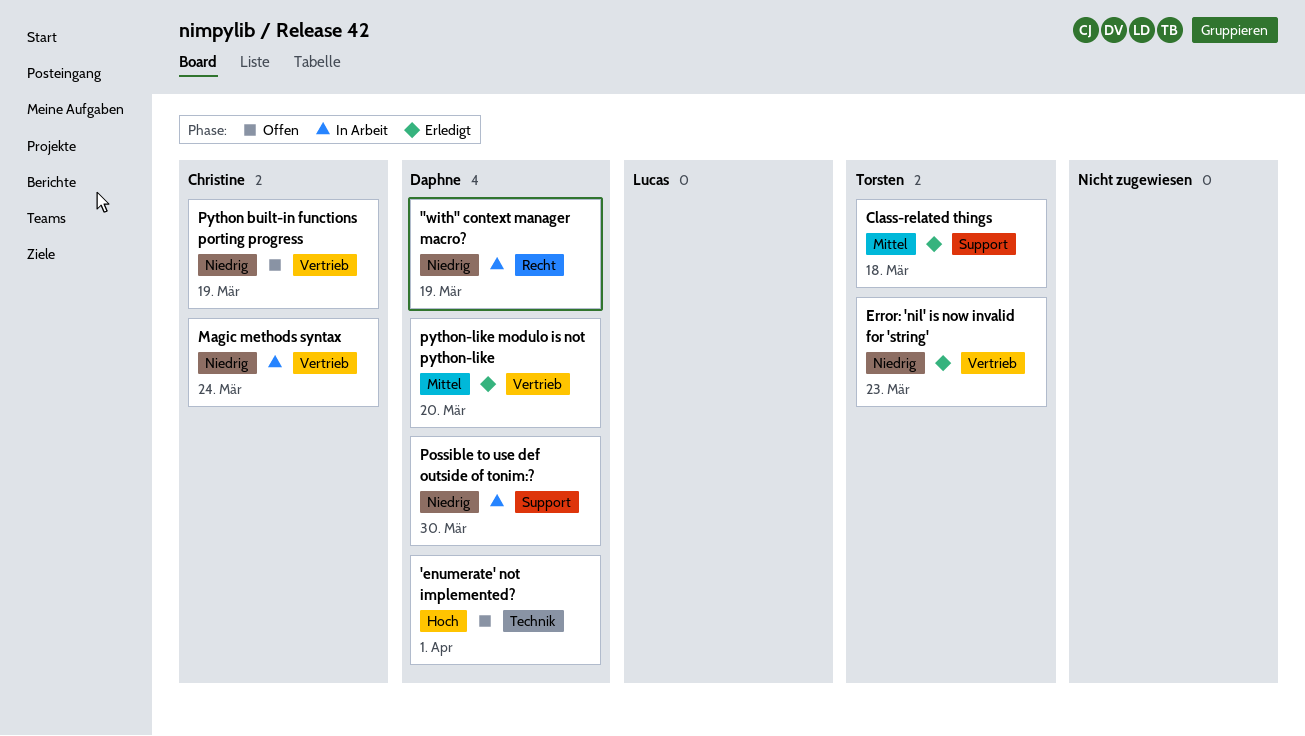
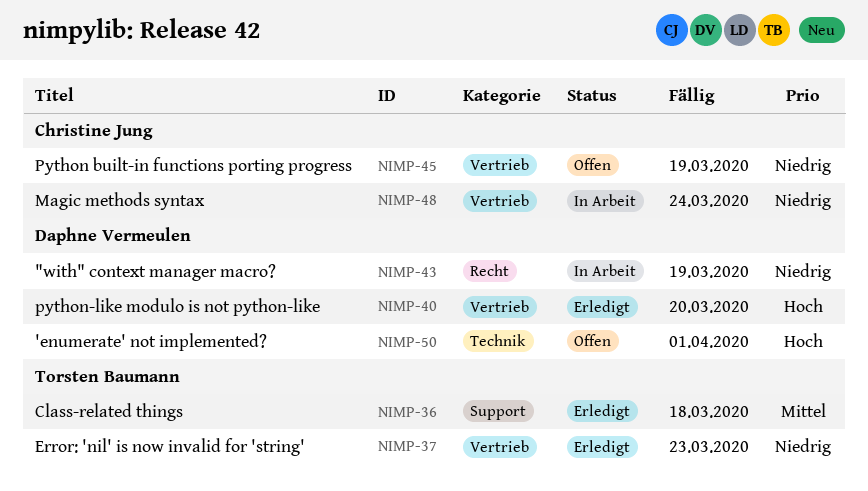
Possible to use def outside of tonim:?: present -> none
python-like modulo is not python-like, priority: Mittel -> Hoch

